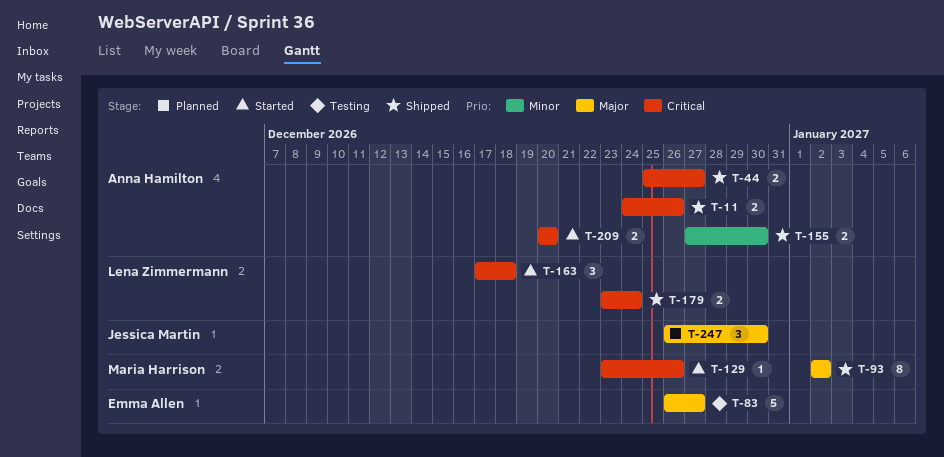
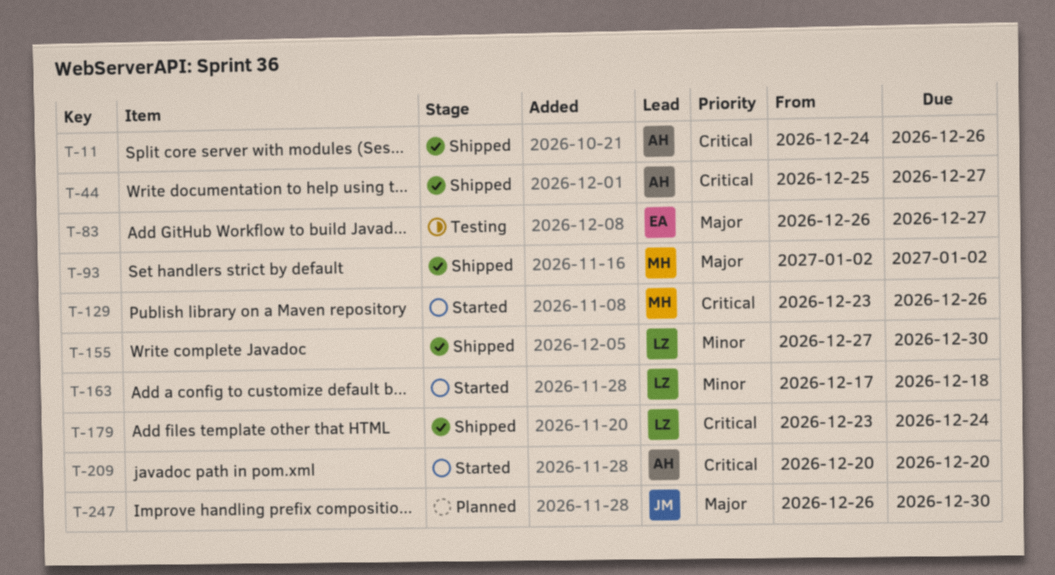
T-155, owner: Anna Hamilton -> Lena Zimmermann
T-163, priority: Critical -> Minor

